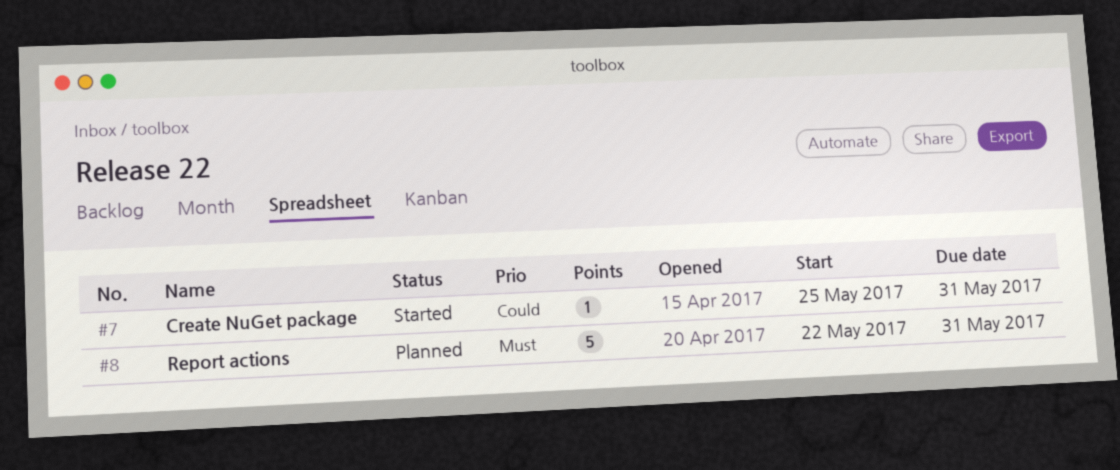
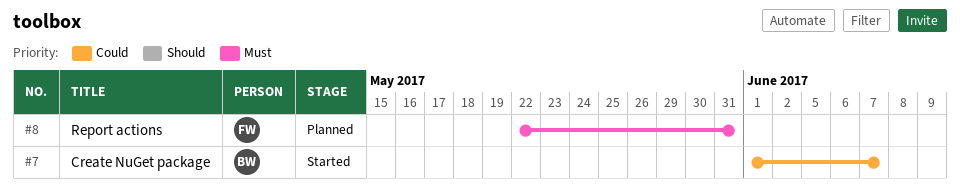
#7, start: May 25 -> Jun 1
#7, due: May 31 -> Jun 7

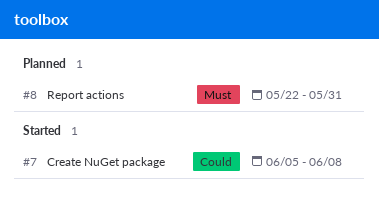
#7, start: Jun 1 -> Jun 5
#7, due: Jun 7 -> Jun 8

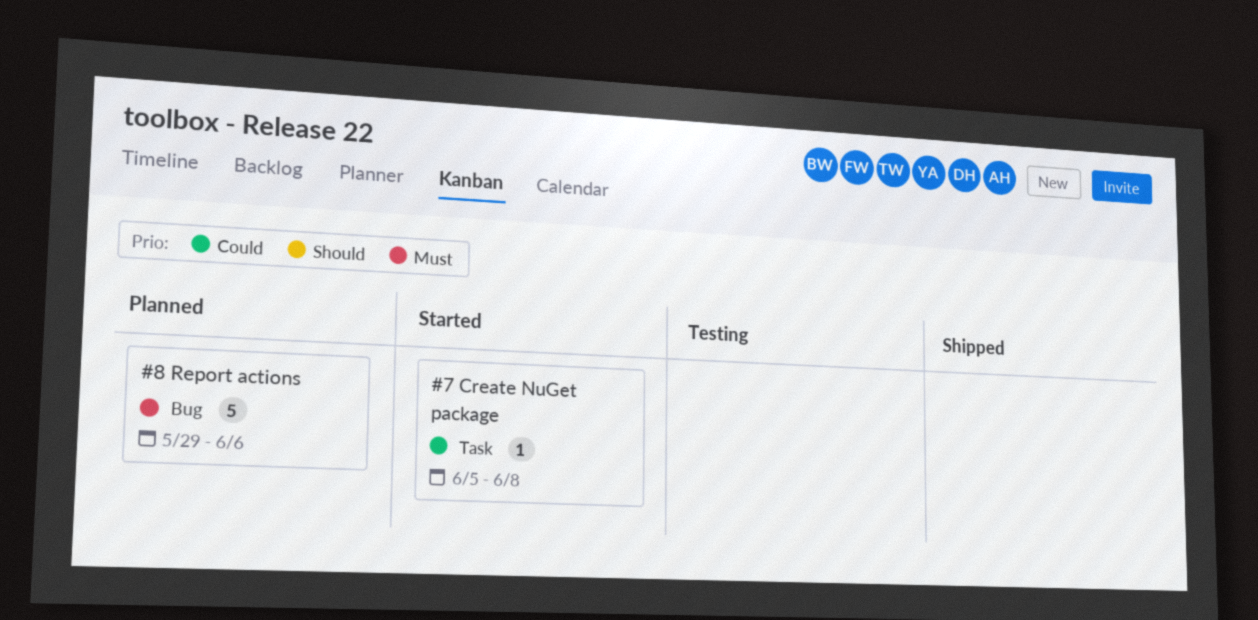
#8, start: May 22 -> May 29
#8, due: May 31 -> Jun 6

